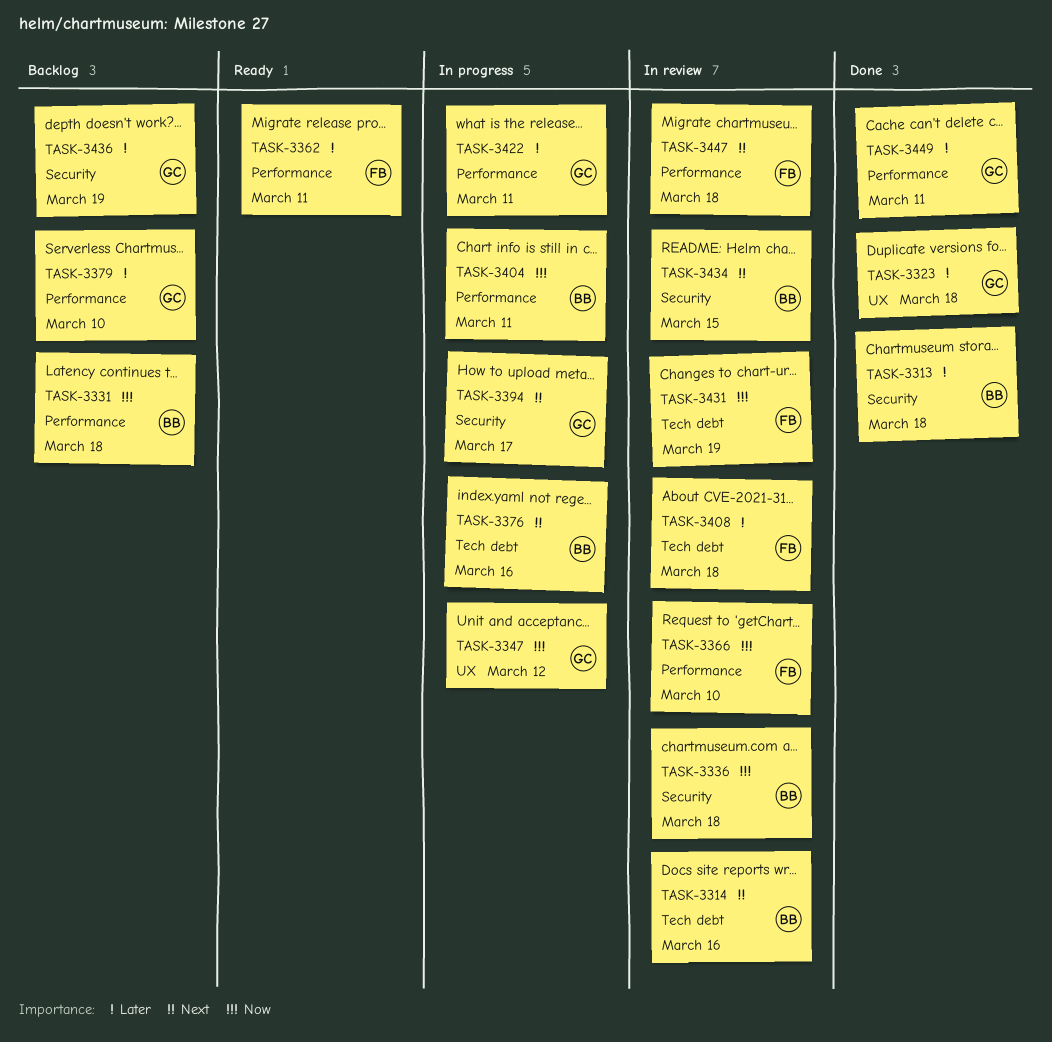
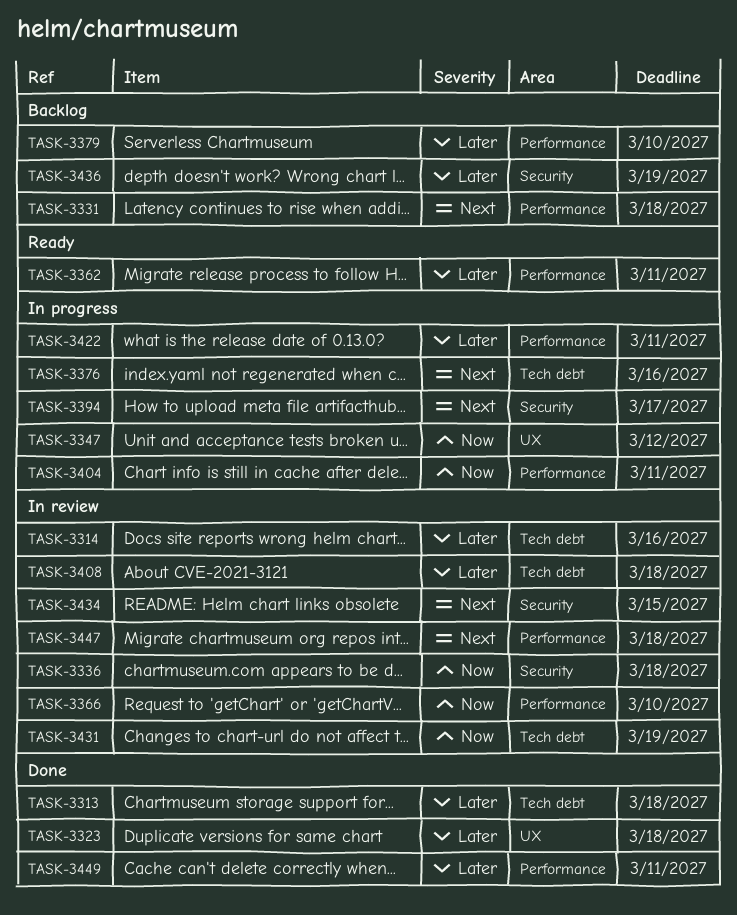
TASK-3313, label: Security -> Tech debt
TASK-3314, priority: Next -> Later
TASK-3331, priority: Now -> Next

